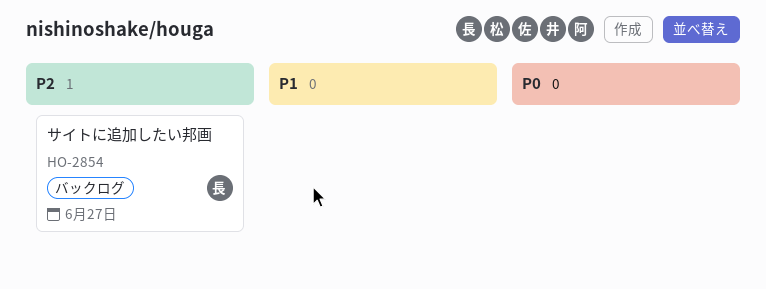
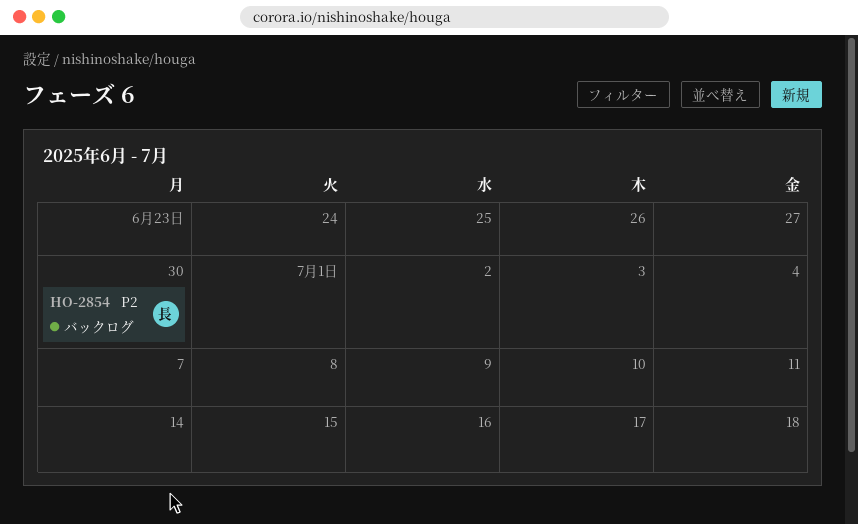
HO-2854, due: Jun 27 -> Jun 30

